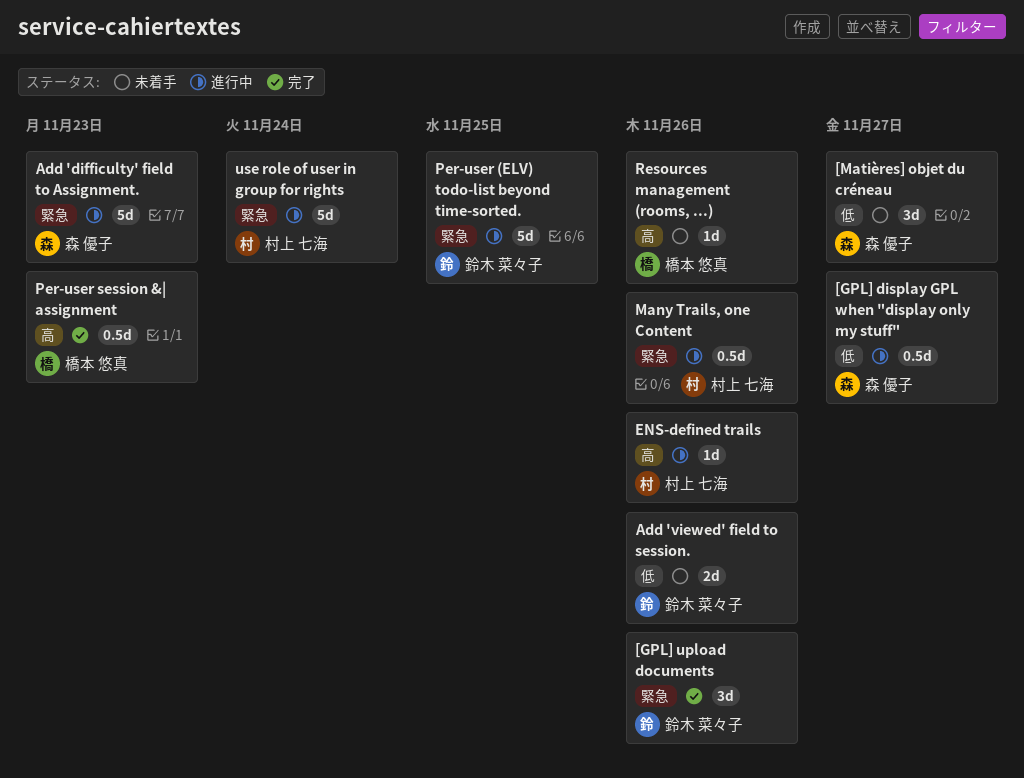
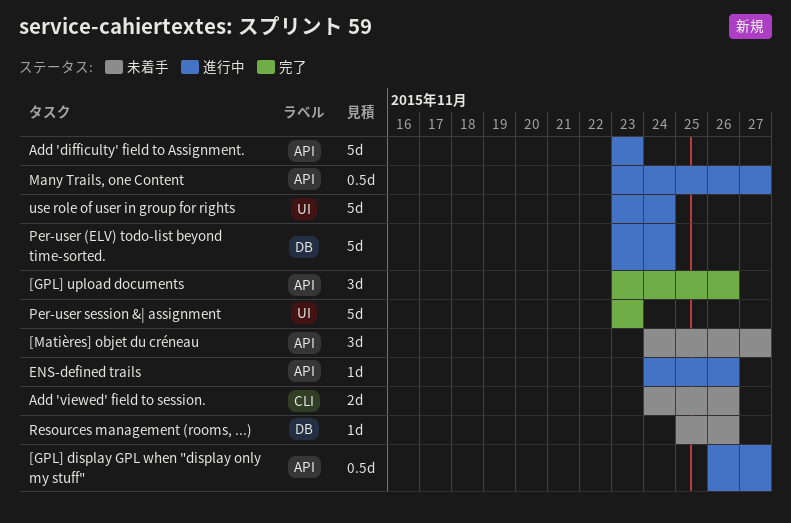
Many Trails, one Content, due: Nov 26 -> Nov 27
Per-user (ELV) todo-list beyond time-sorted., due: Nov 25 -> Nov 24
Per-user session &| assignment, estimate: 0.5d -> 5d

